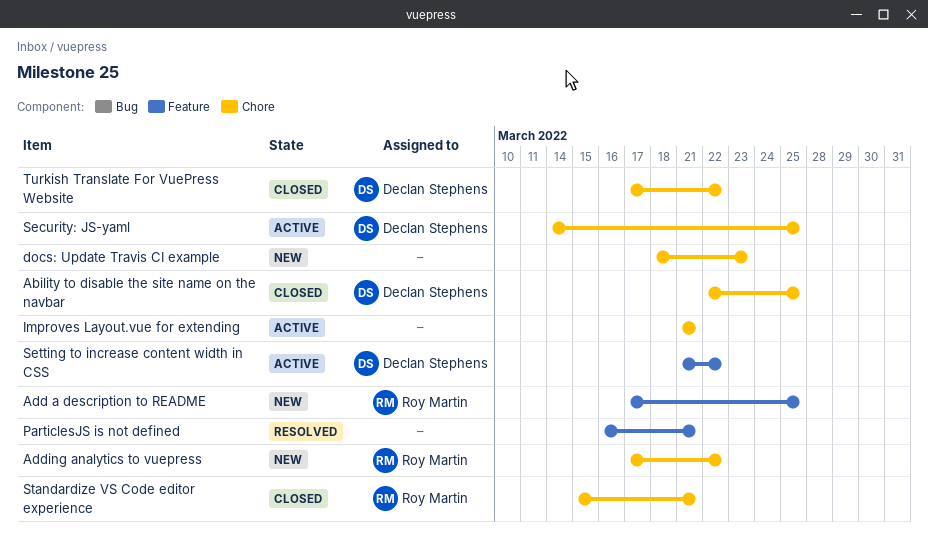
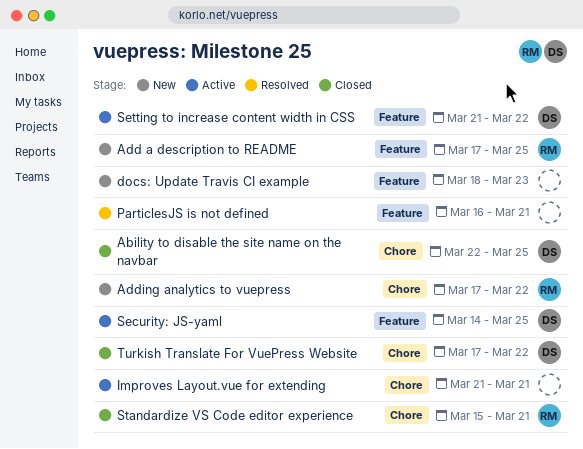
docs: Update Travis CI example, label: Chore -> Feature
Security: JS-yaml, label: Chore -> Feature

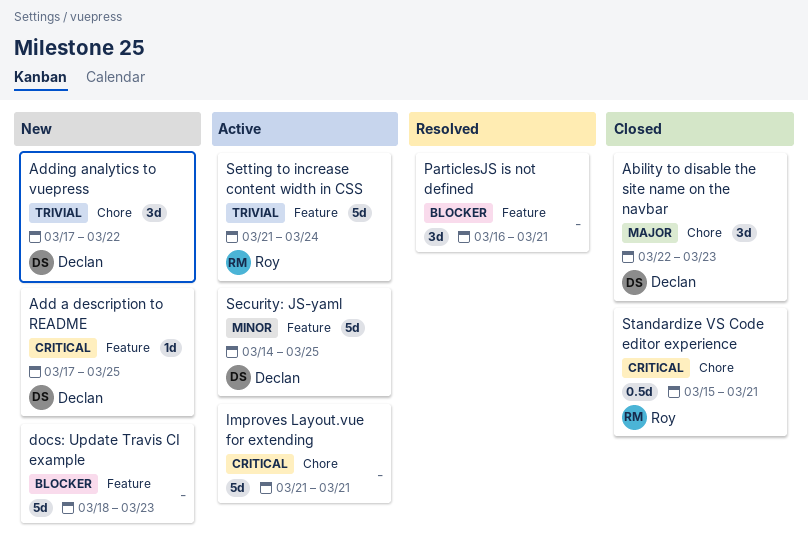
Ability to disable the site name on the navbar, due: Mar 25 -> Mar 23
Add a description to README, owner: Roy -> Declan
Adding analytics to vuepress, owner: Roy -> Declan
Setting to increase content width in CSS, owner: Declan -> Roy
Setting to increase content width in CSS, due: Mar 22 -> Mar 24
Turkish Translate For VuePress Website: present -> none

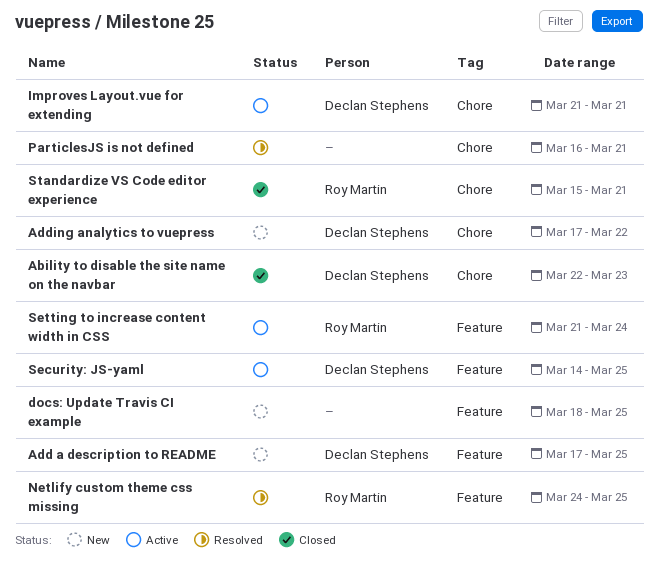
docs: Update Travis CI example, due: Mar 23 -> Mar 25
Improves Layout.vue for extending, owner: none -> Declan Stephens
Netlify custom theme css missing: none -> present
ParticlesJS is not defined, label: Feature -> Chore

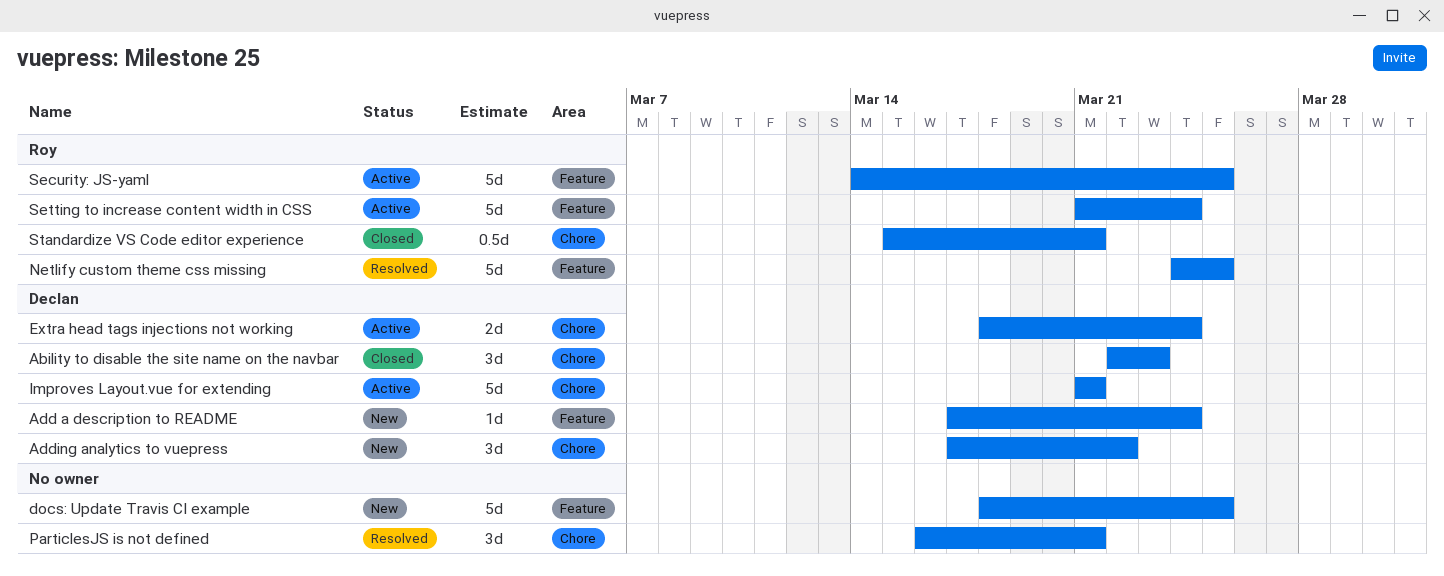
Add a description to README, due: Mar 25 -> Mar 24
Extra head tags injections not working: none -> present
Security: JS-yaml, owner: Declan Stephens -> Roy Martin

